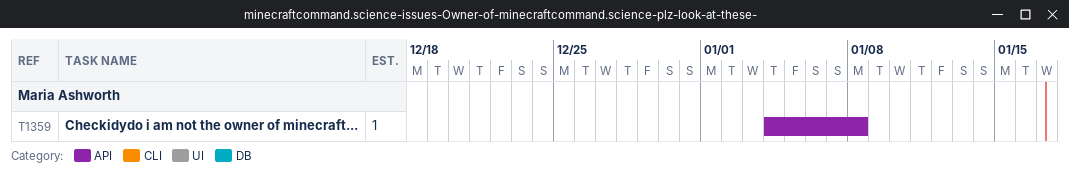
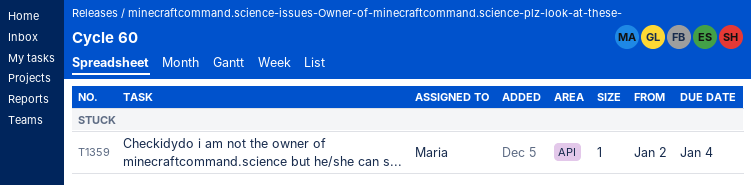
T1359, start: Jan 4 -> Jan 2
T1359, due: Jan 8 -> Jan 4

